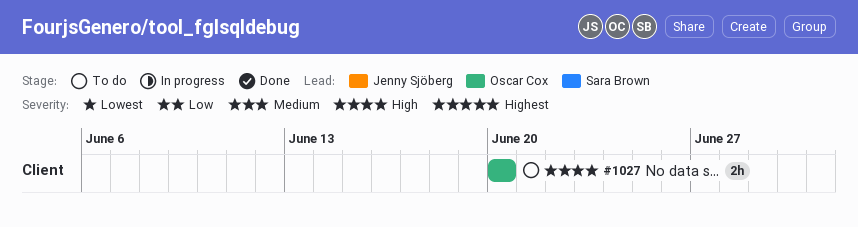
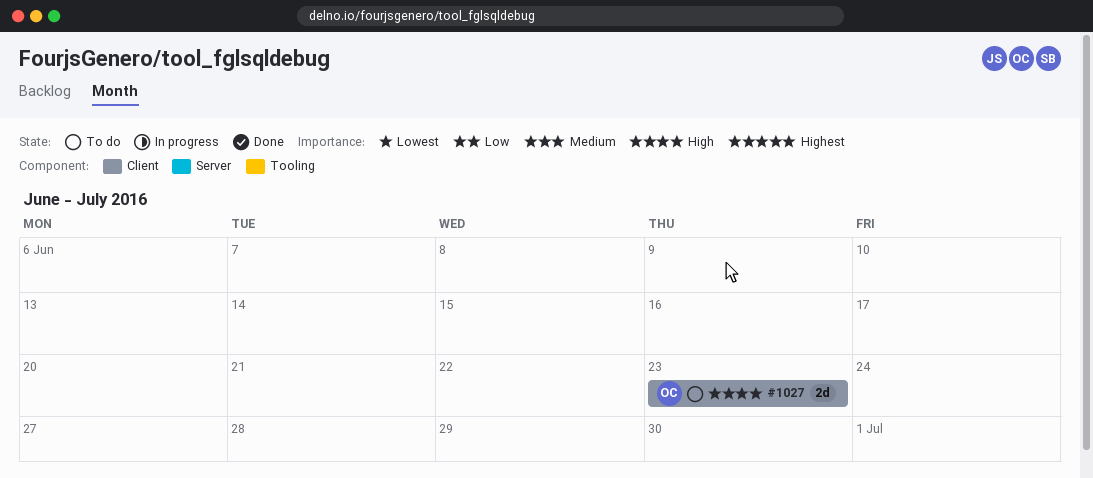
#1027, estimate: 2h -> 2d
#1027, start: Jun 20 -> Jun 23
#1027, due: Jun 20 -> Jun 23

